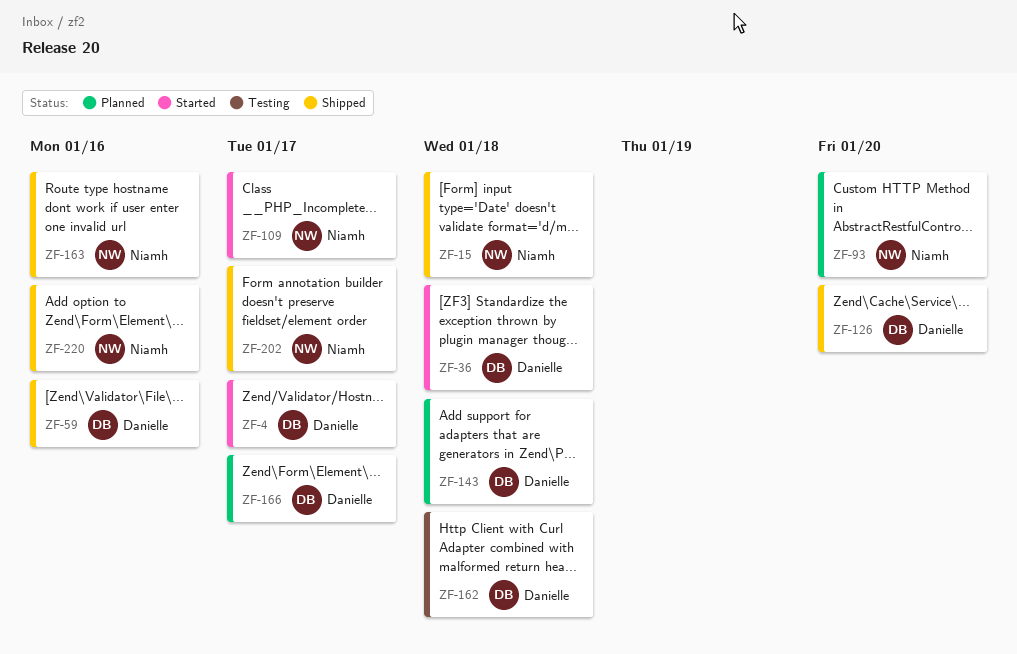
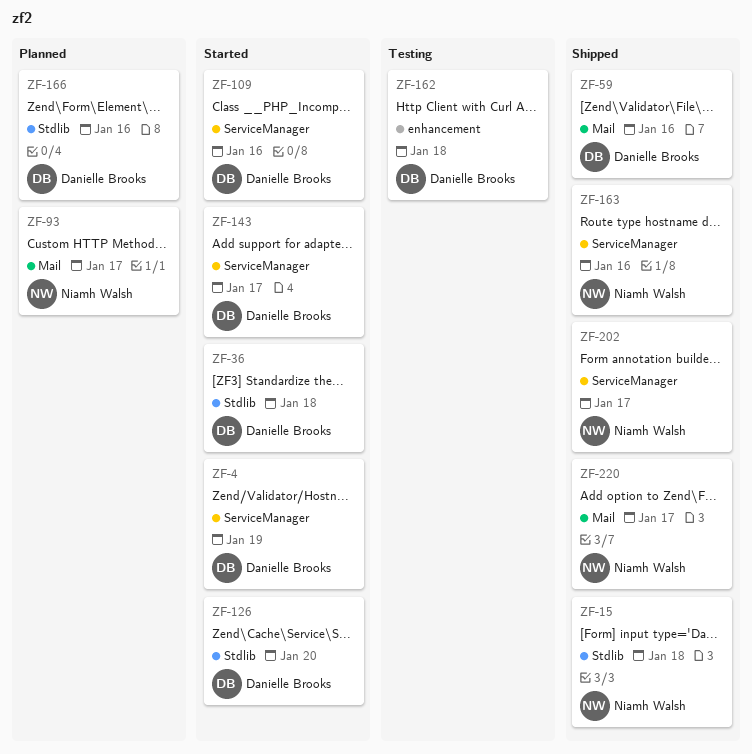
ZF-4, due: Jan 17 -> Jan 19
ZF-93, due: Jan 20 -> Jan 17
ZF-109, owner: Niamh Walsh -> Danielle Brooks
ZF-109, due: Jan 17 -> Jan 16
ZF-126, status: Shipped -> Started
ZF-143, status: Planned -> Started
ZF-143, due: Jan 18 -> Jan 17
ZF-166, due: Jan 17 -> Jan 16
ZF-220, due: Jan 16 -> Jan 17

